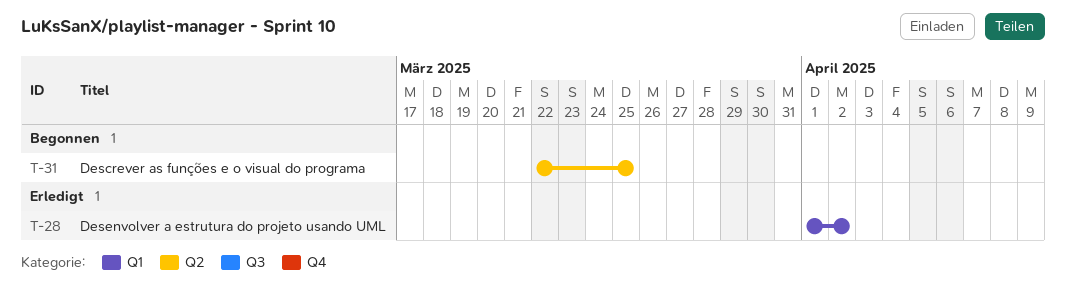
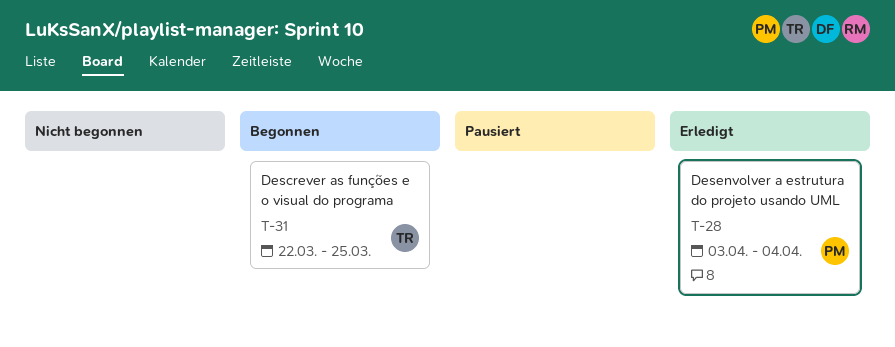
T-28, start: Apr 1 -> Apr 3
T-28, due: Apr 2 -> Apr 4

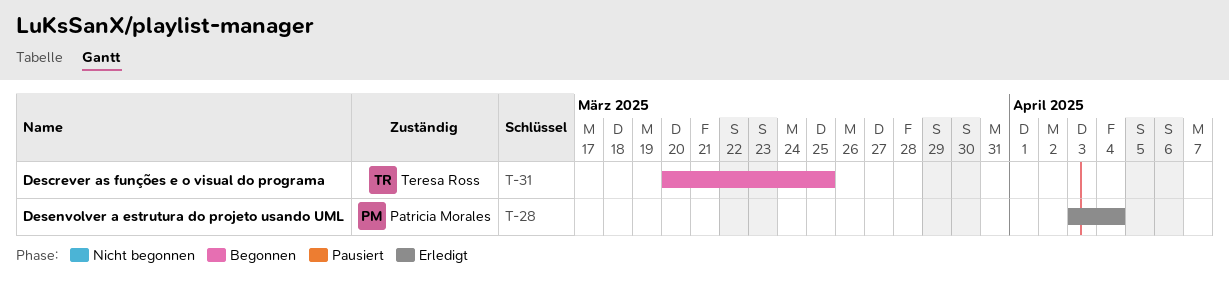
T-31, start: Mar 22 -> Mar 20

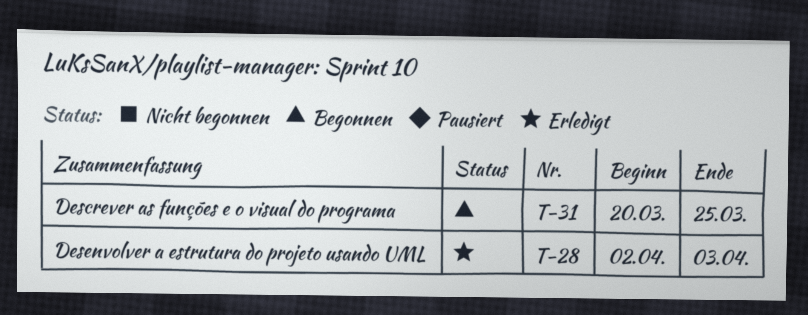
T-28, start: Apr 3 -> Apr 2
T-28, due: Apr 4 -> Apr 3

